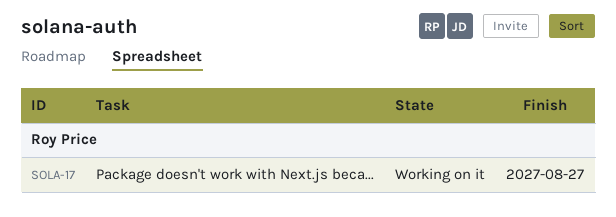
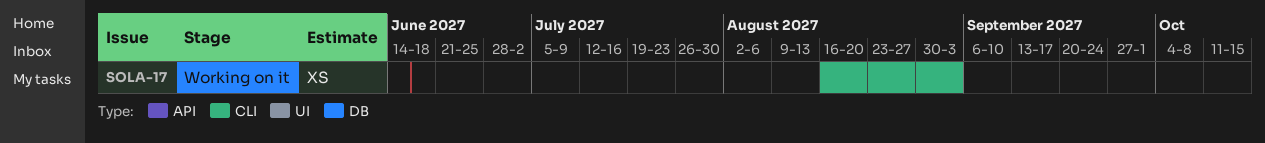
SOLA-17, due: Aug 27 -> Sep 3

